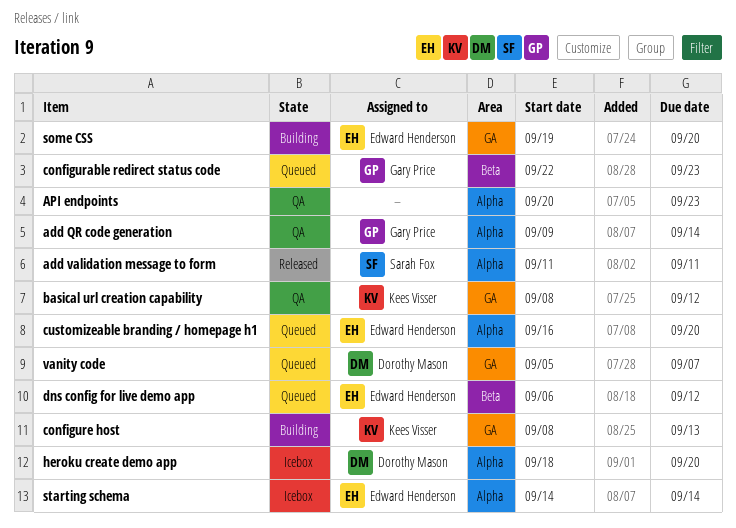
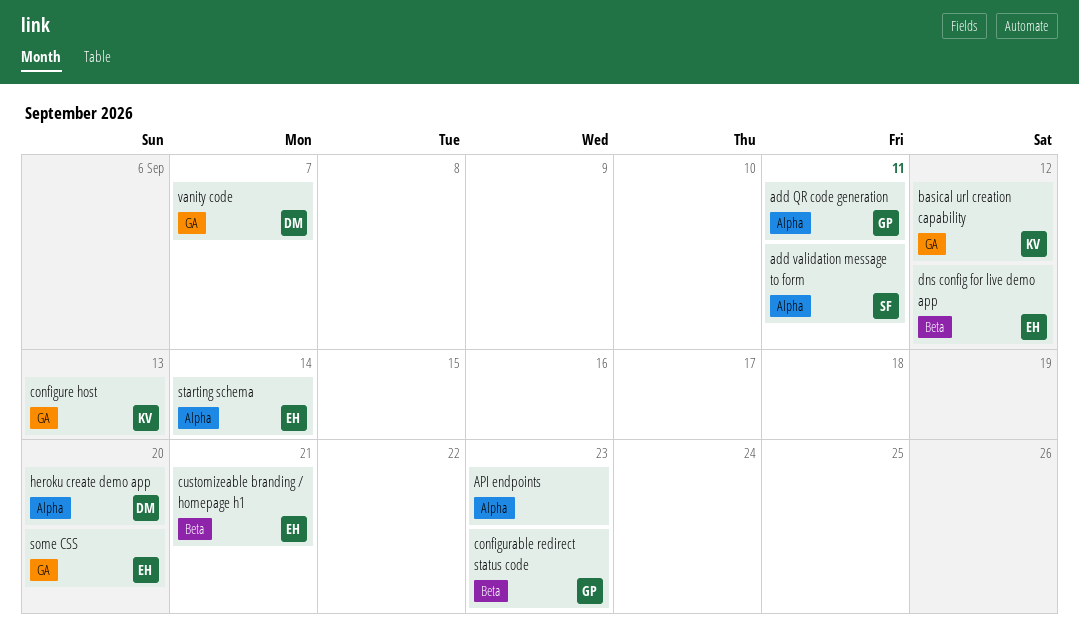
add QR code generation, due: Sep 14 -> Sep 11
customizeable branding / homepage h1, label: Alpha -> Beta
customizeable branding / homepage h1, due: Sep 20 -> Sep 21

